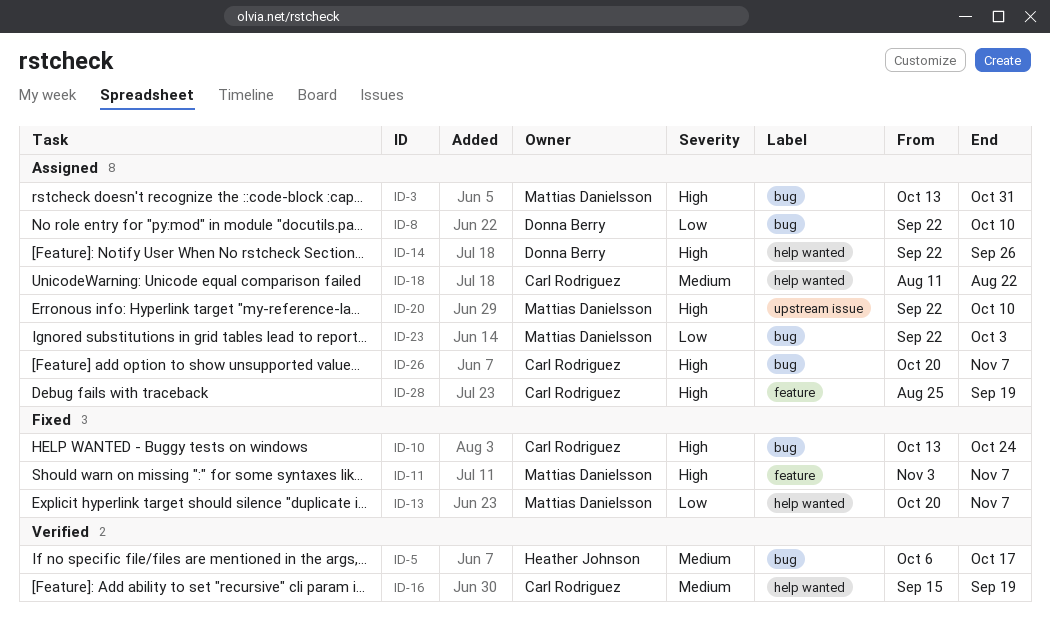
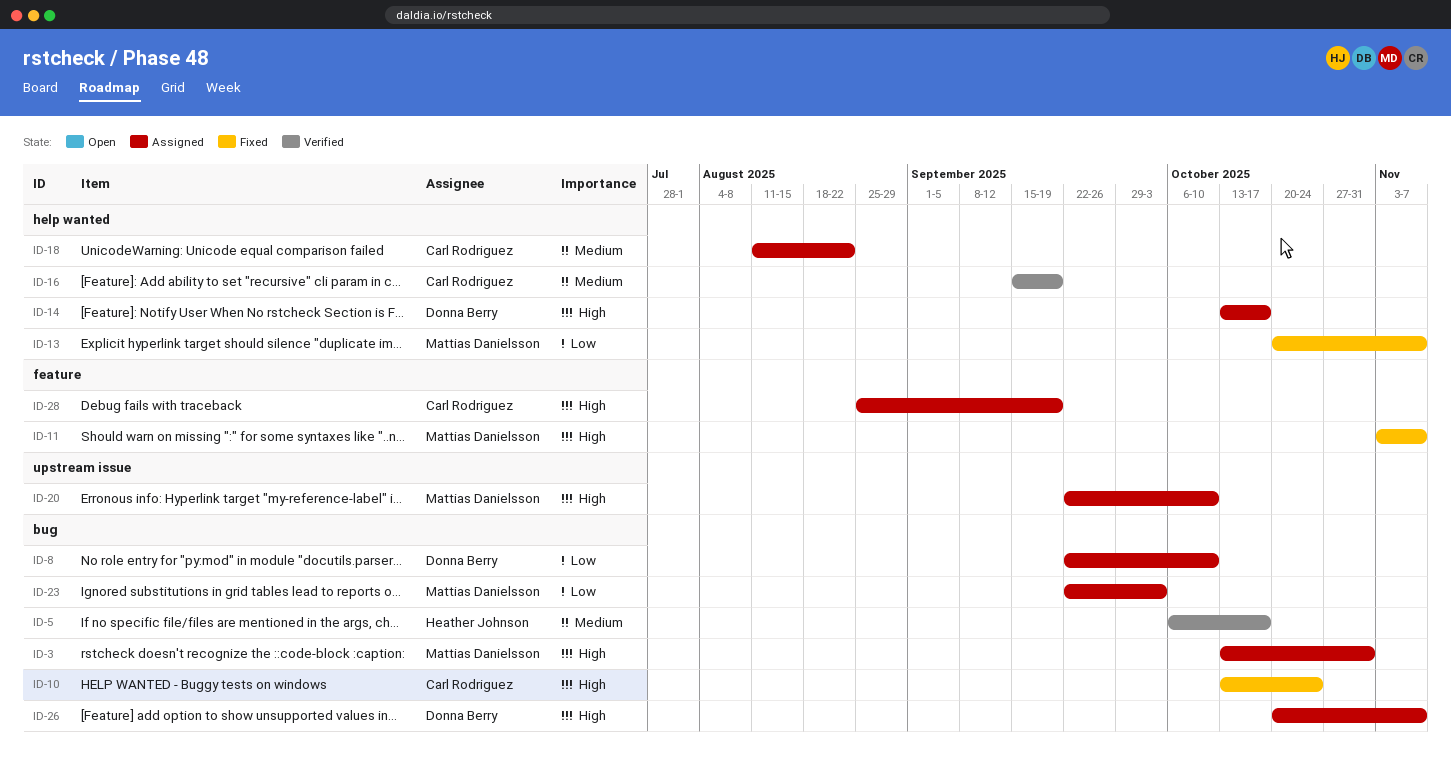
ID-14, start: Sep 22 -> Oct 13
ID-14, due: Sep 26 -> Oct 17
ID-26, owner: Carl Rodriguez -> Donna Berry

